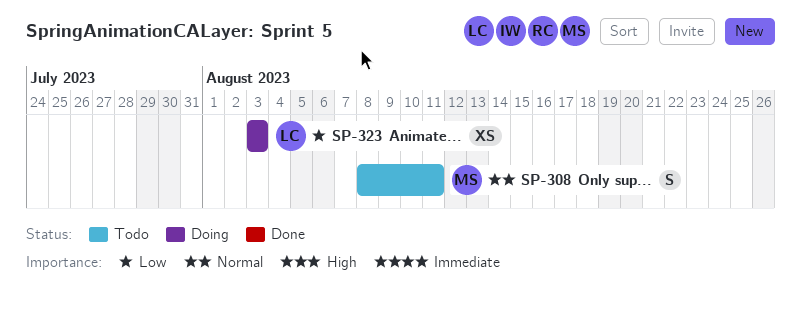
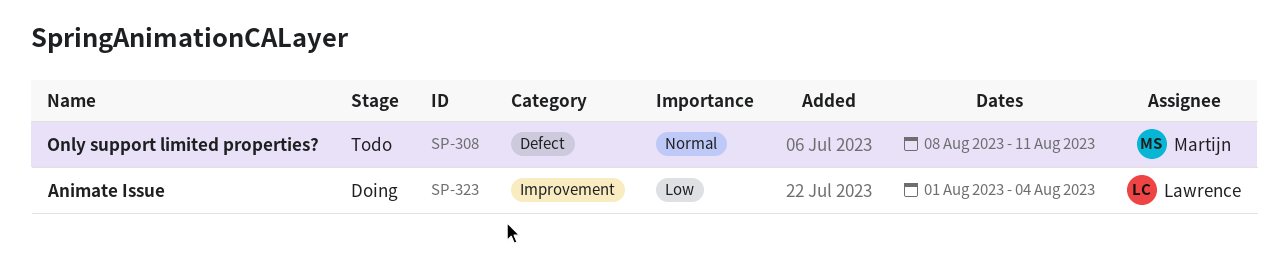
SP-323, start: Aug 3 -> Aug 1
SP-323, due: Aug 3 -> Aug 4

